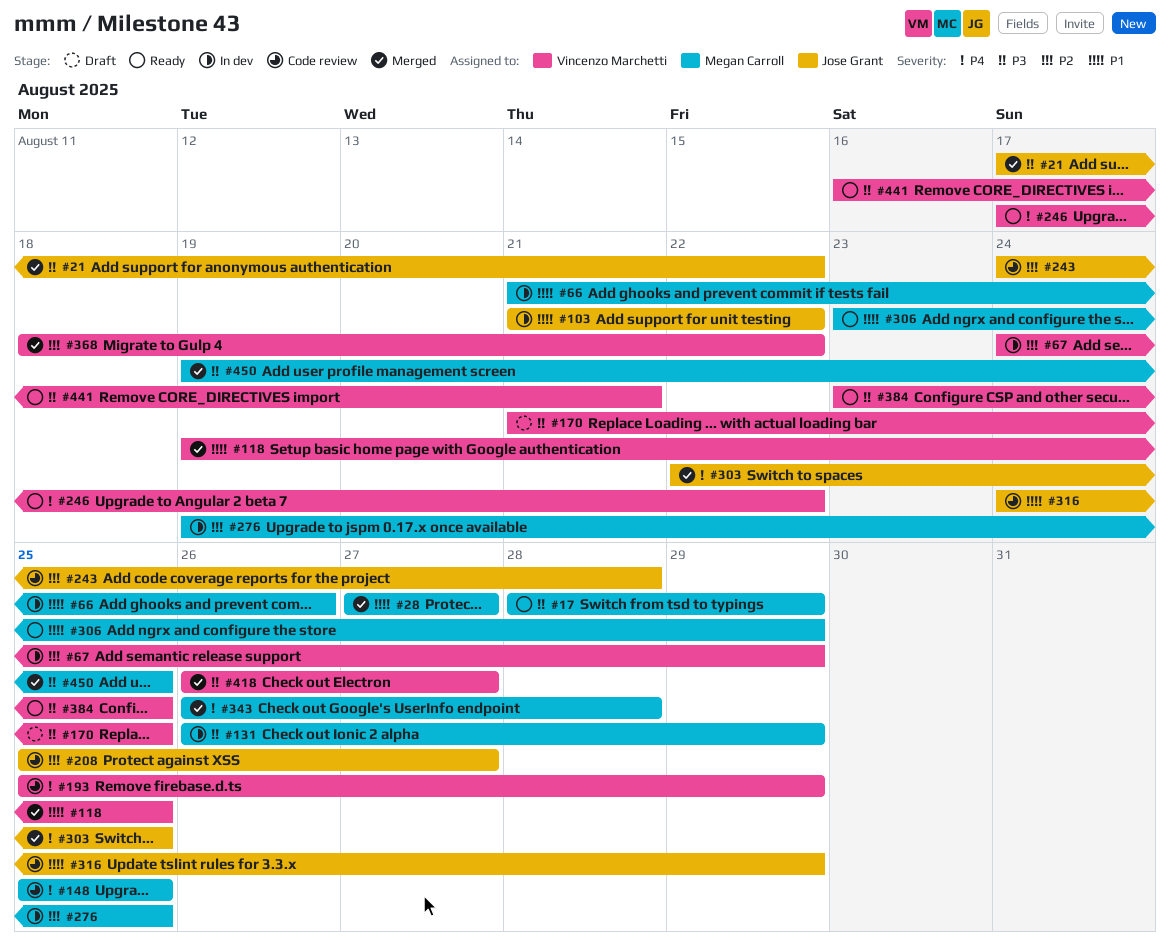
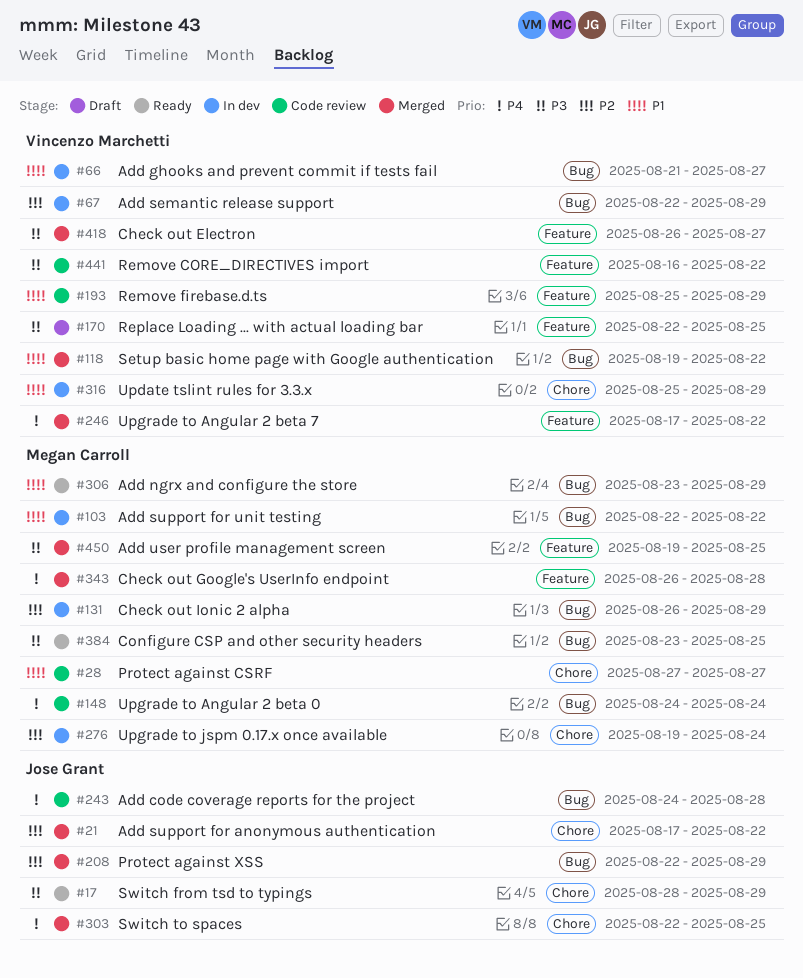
#17, owner: Megan Carroll -> Jose Grant
#21, priority: P3 -> P2
#28, status: Merged -> Code review
#66, owner: Megan Carroll -> Vincenzo Marchetti
#66, due: Aug 26 -> Aug 27
#67, start: Aug 24 -> Aug 22
#103, owner: Jose Grant -> Megan Carroll
#103, start: Aug 21 -> Aug 22
#118, due: Aug 25 -> Aug 22
#131, priority: P3 -> P2
#148, start: Aug 25 -> Aug 24
#148, due: Aug 25 -> Aug 24
#170, start: Aug 21 -> Aug 22
#193, priority: P4 -> P1
#208, status: Code review -> Merged
#208, start: Aug 25 -> Aug 22
#208, due: Aug 27 -> Aug 29
#243, priority: P2 -> P4
#246, status: Ready -> Merged
#276, due: Aug 25 -> Aug 24
#316, status: Code review -> In dev
#316, owner: Jose Grant -> Vincenzo Marchetti
#316, start: Aug 24 -> Aug 25
#368: present -> none
#384, owner: Vincenzo Marchetti -> Megan Carroll
#441, status: Ready -> Code review
#441, due: Aug 21 -> Aug 22

